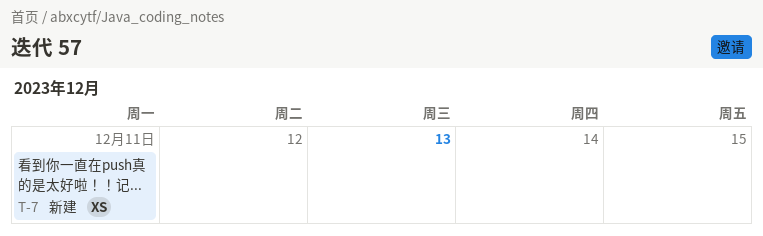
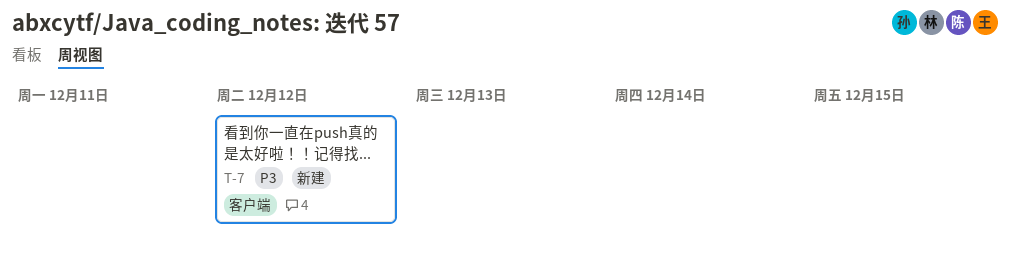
T-7, due: Dec 11 -> Dec 12

